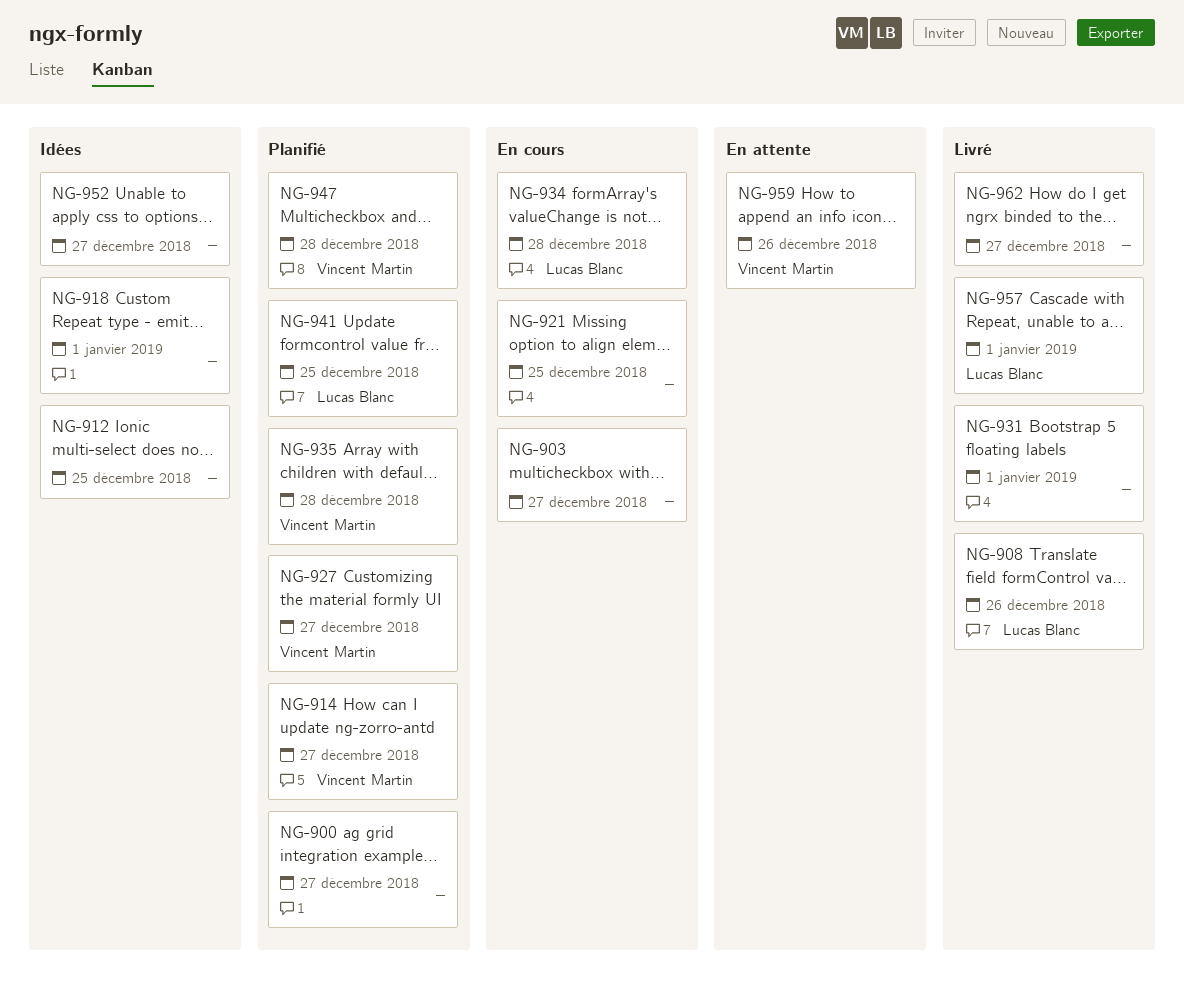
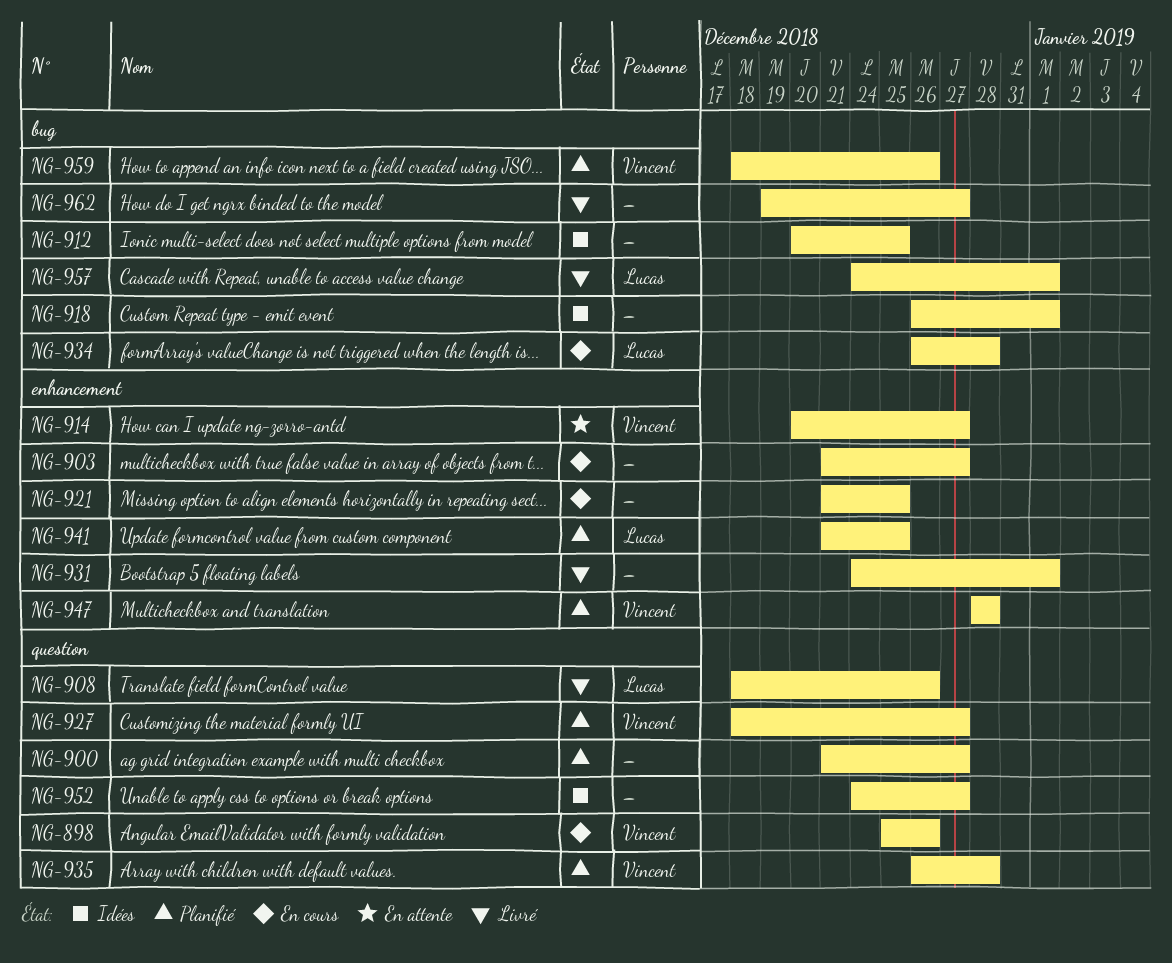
NG-898: none -> present
NG-914, status: Planifié -> En attente
NG-959, status: En attente -> Planifié

